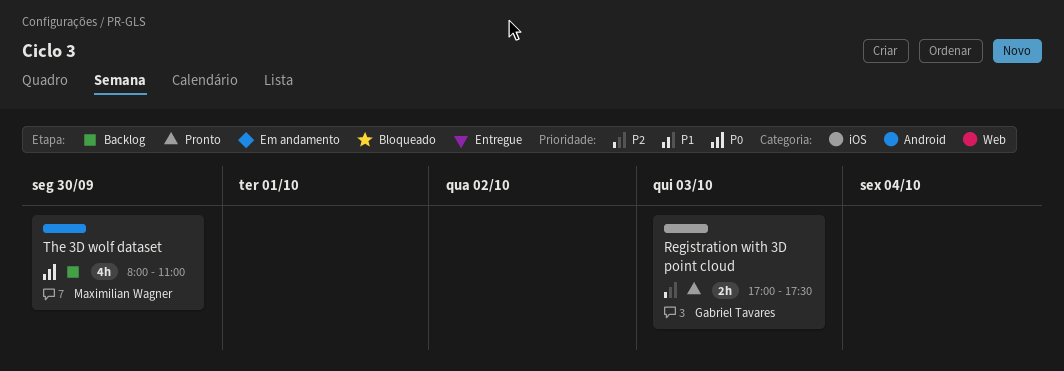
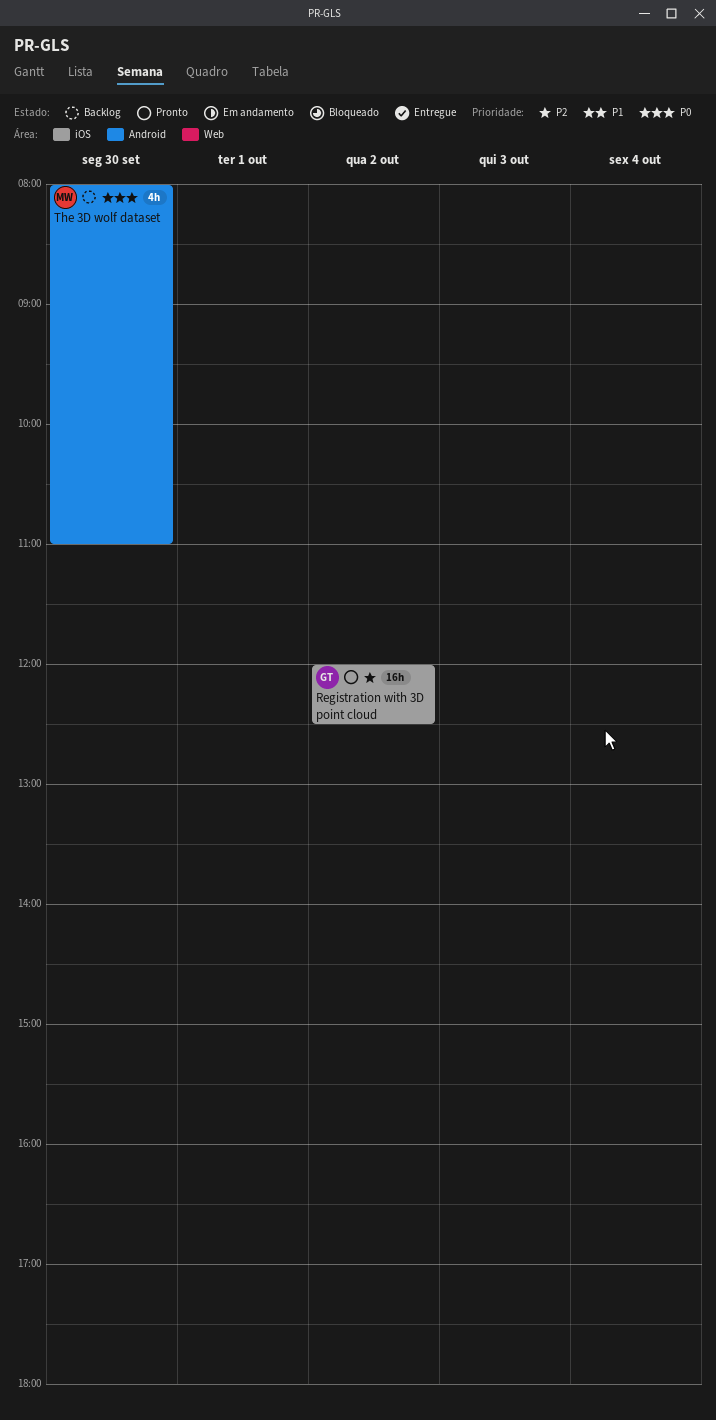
Registration with 3D point cloud, estimate: 2h -> 16h
Registration with 3D point cloud, day: Oct 3 -> Oct 2
Registration with 3D point cloud, begins: 17:00 -> 12:00
Registration with 3D point cloud, ends: 17:30 -> 12:30

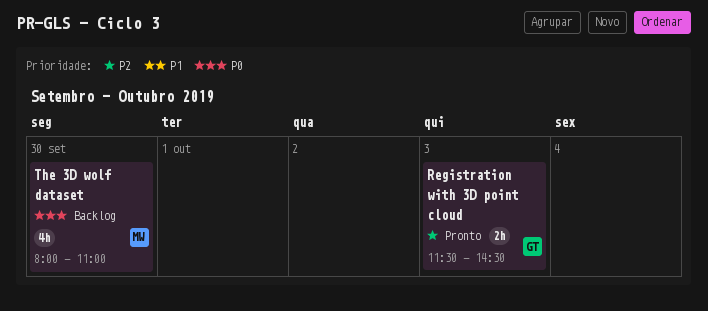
Registration with 3D point cloud, estimate: 16h -> 2h
Registration with 3D point cloud, day: Oct 2 -> Oct 3
Registration with 3D point cloud, begins: 12:00 -> 11:30
Registration with 3D point cloud, ends: 12:30 -> 14:30

